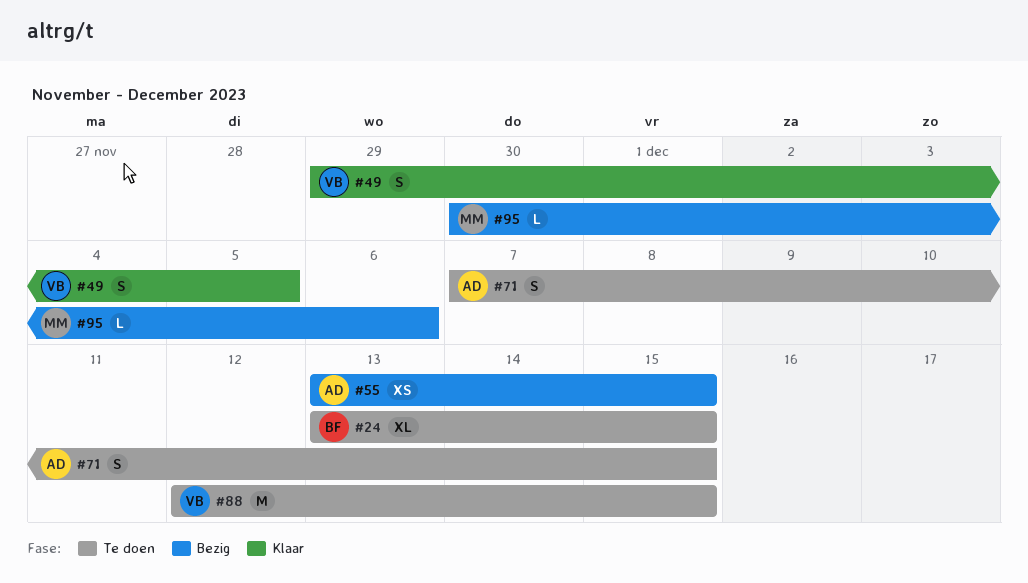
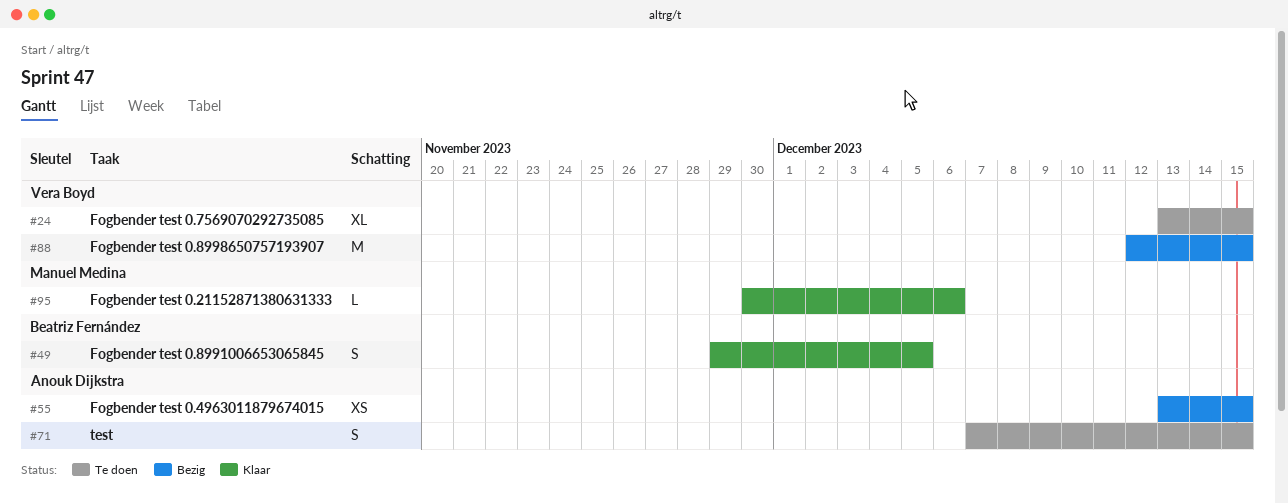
#24, owner: Beatriz Fernández -> Vera Boyd
#49, owner: Vera Boyd -> Beatriz Fernández
#88, status: Te doen -> Bezig
#95, status: Bezig -> Klaar

